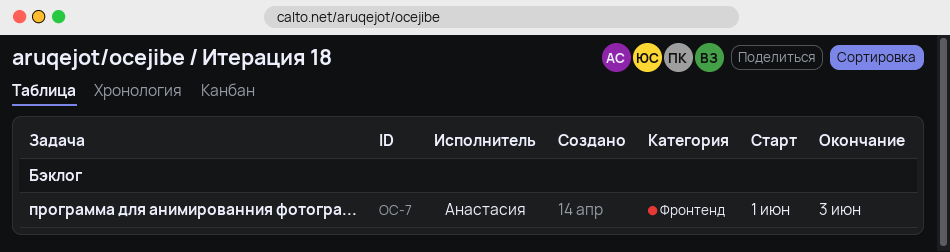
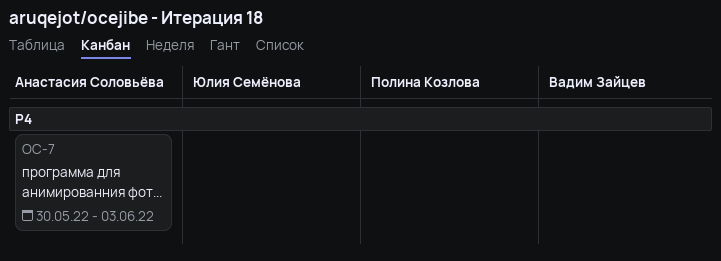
OC-7, start: Jun 1 -> May 30

